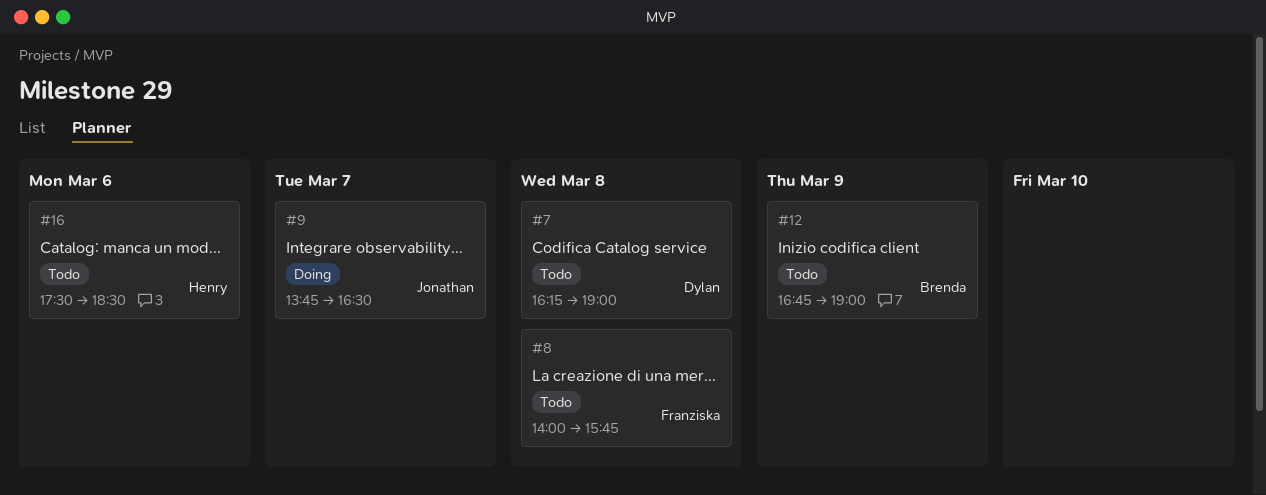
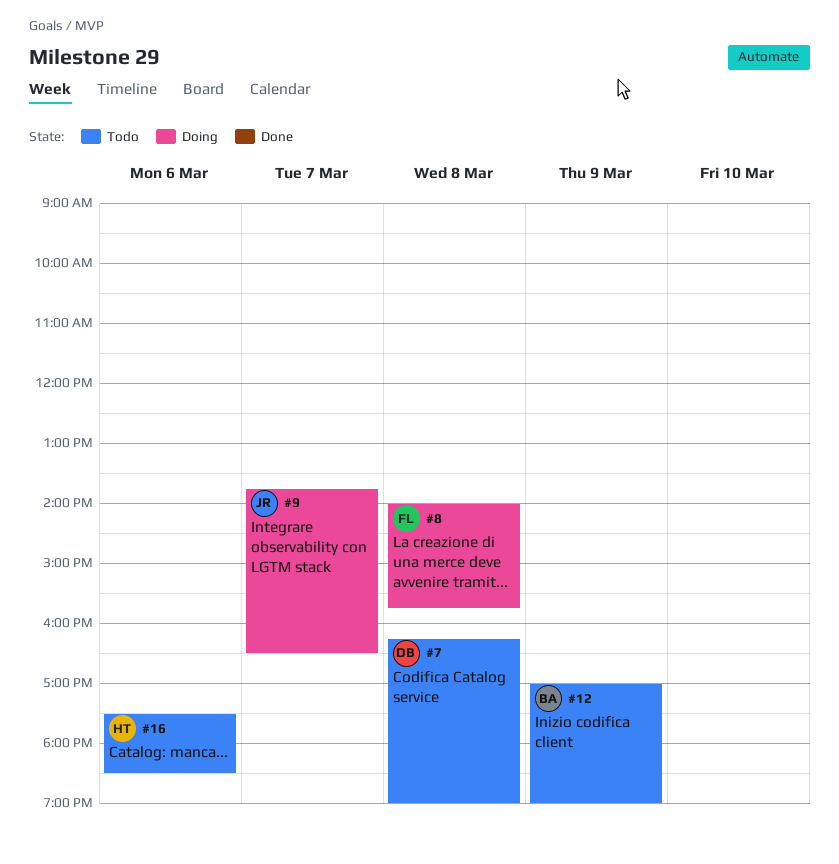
#8, status: Todo -> Doing
#12, begins: 16:45 -> 17:00

